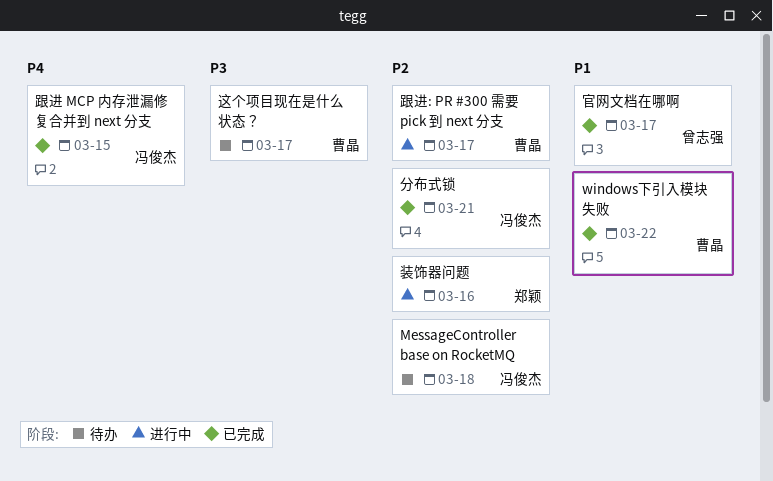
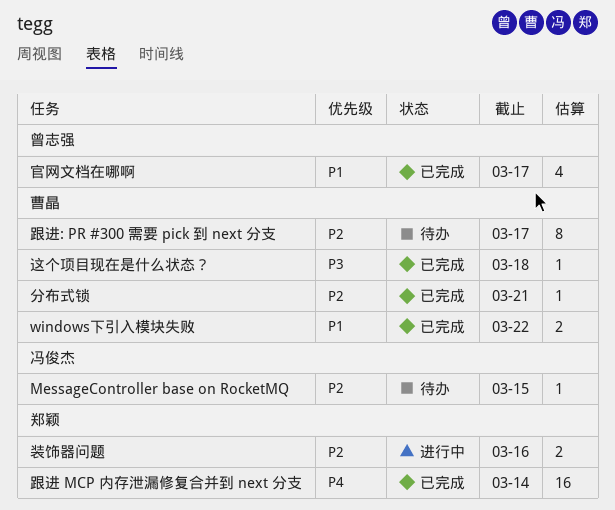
MessageController base on RocketMQ, due: Mar 18 -> Mar 15
分布式锁, owner: 冯俊杰 -> 曹晶
跟进 MCP 内存泄漏修复合并到 next 分支, owner: 冯俊杰 -> 郑颖
跟进 MCP 内存泄漏修复合并到 next 分支, due: Mar 15 -> Mar 14
跟进: PR #300 需要 pick 到 next 分支, status: 进行中 -> 待办
这个项目现在是什么状态？, status: 待办 -> 已完成
这个项目现在是什么状态？, due: Mar 17 -> Mar 18

